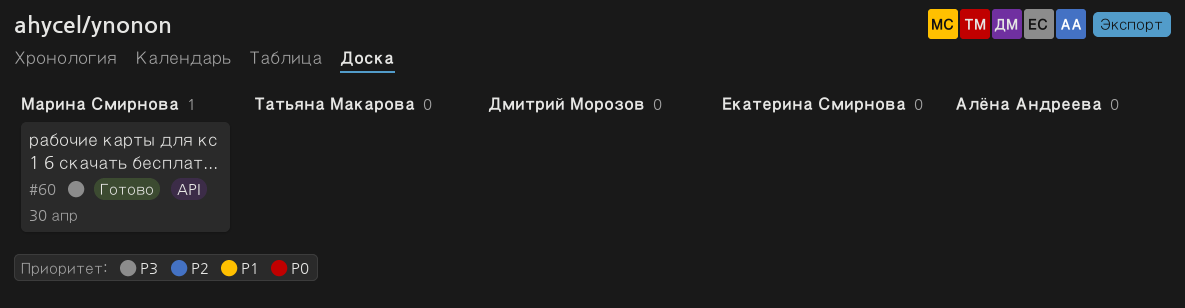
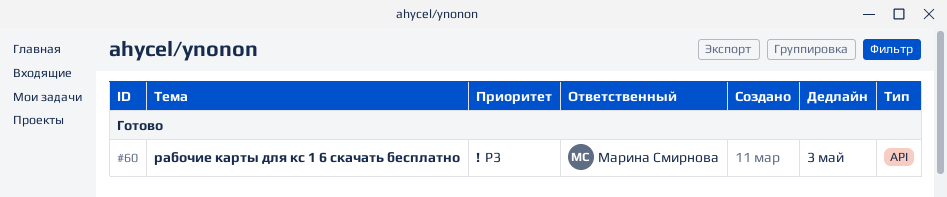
#60, due: Apr 30 -> May 3

